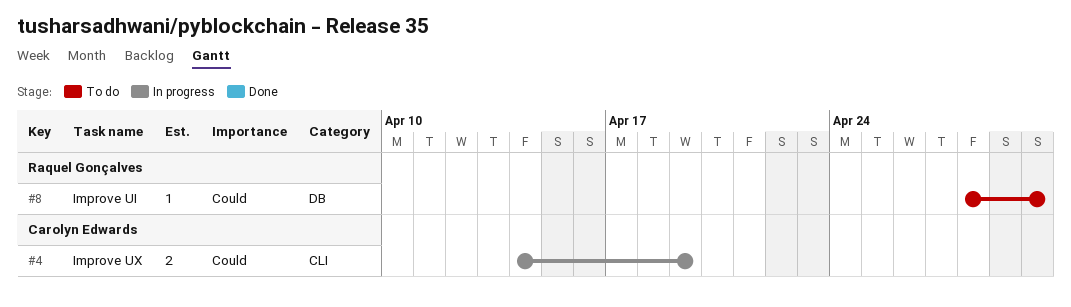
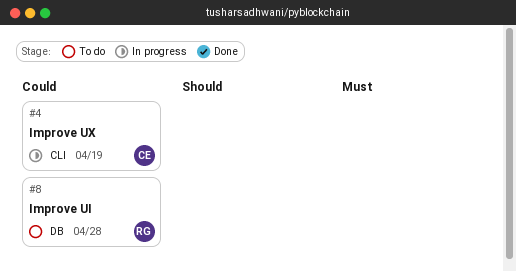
#8, due: Apr 30 -> Apr 28

